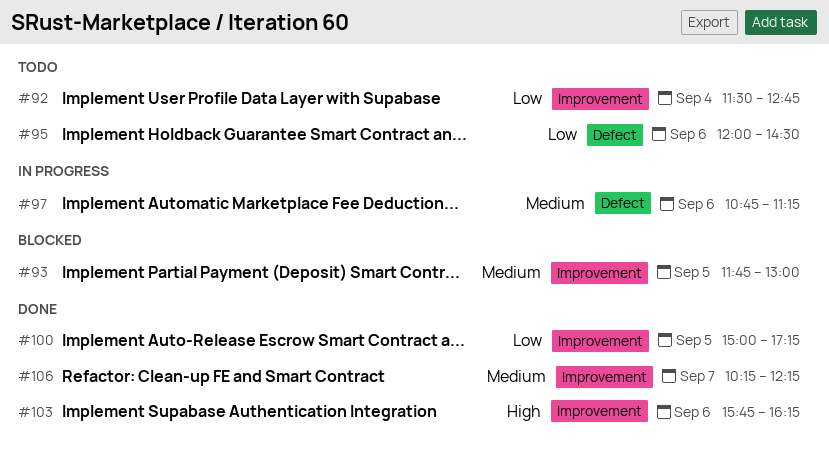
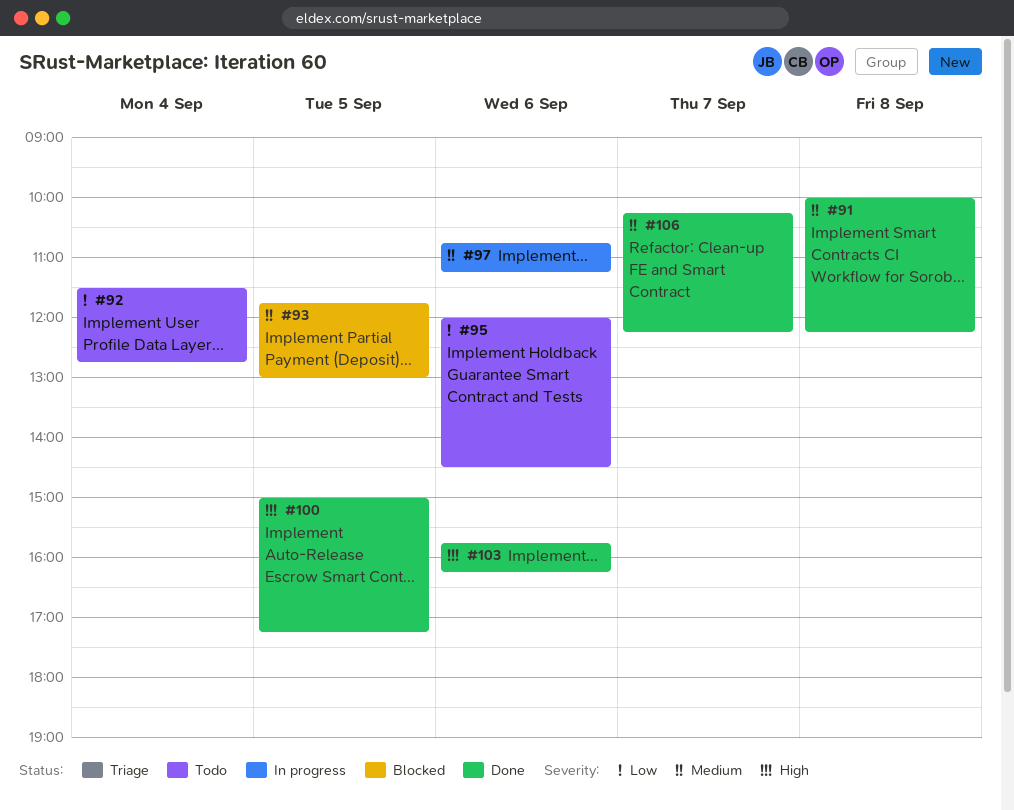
#91: none -> present
#100, priority: Low -> High

